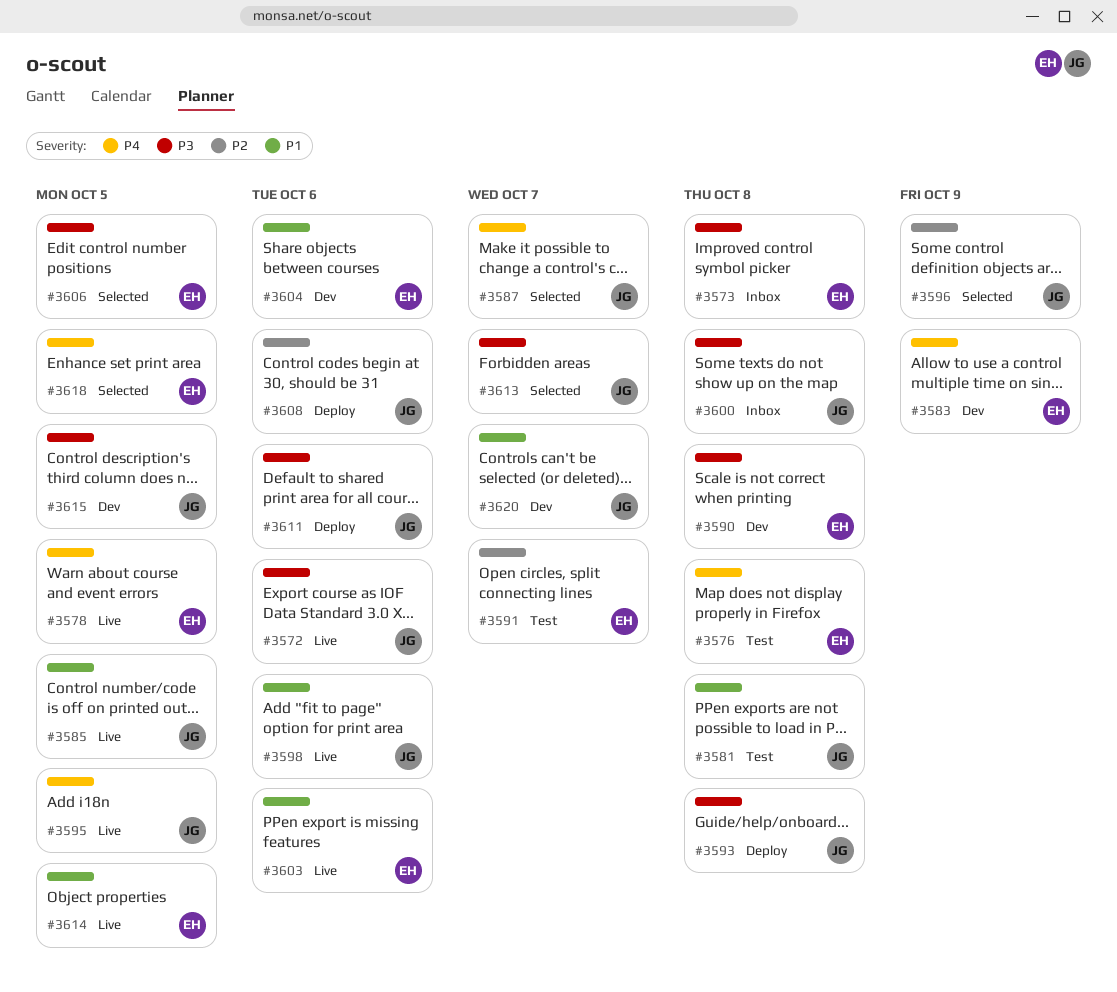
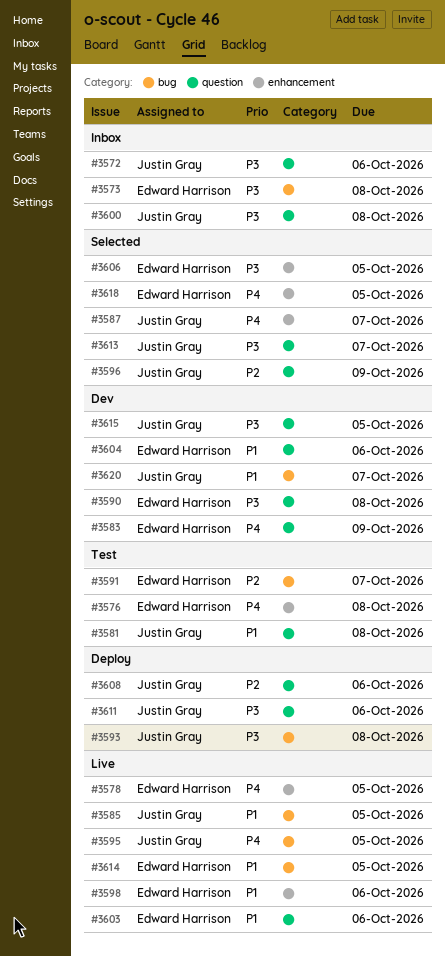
#3572, status: Live -> Inbox
#3598, owner: Justin Gray -> Edward Harrison

